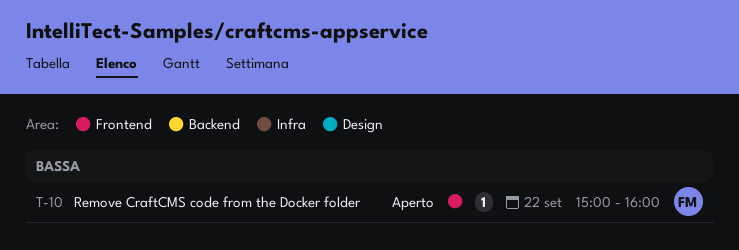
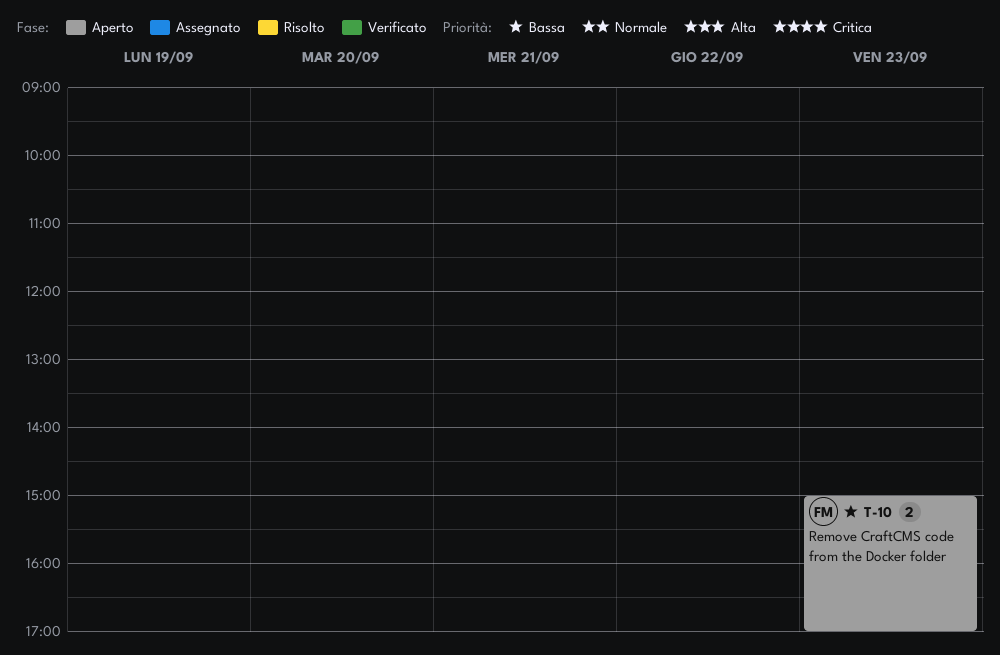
T-10, estimate: 1 -> 2
T-10, day: Sep 22 -> Sep 23
T-10, ends: 16:00 -> 17:00

